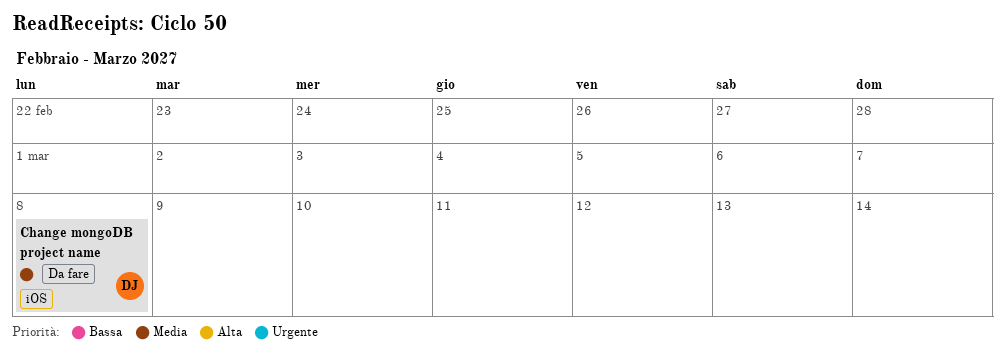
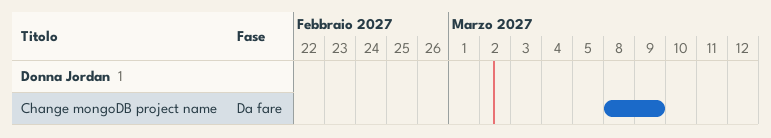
Change mongoDB project name, due: Mar 8 -> Mar 9

